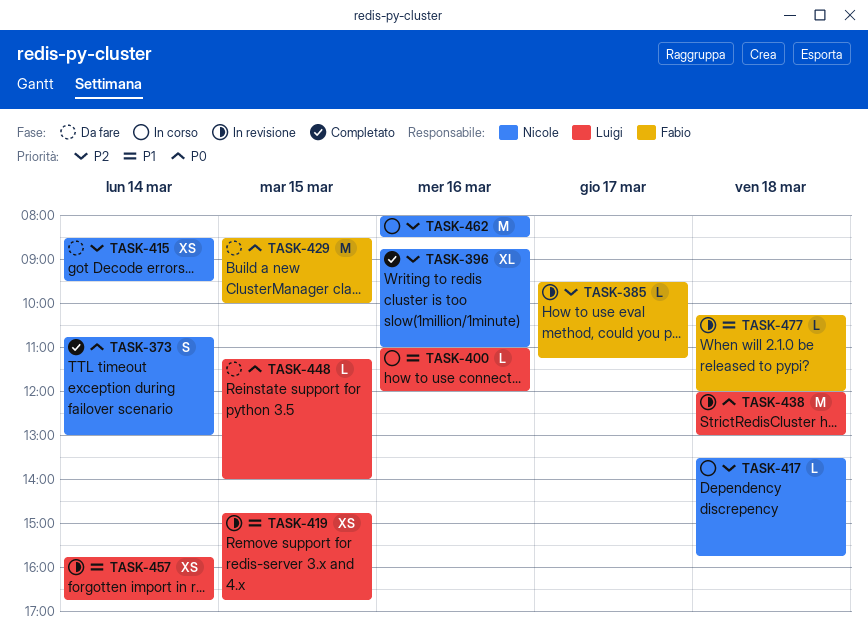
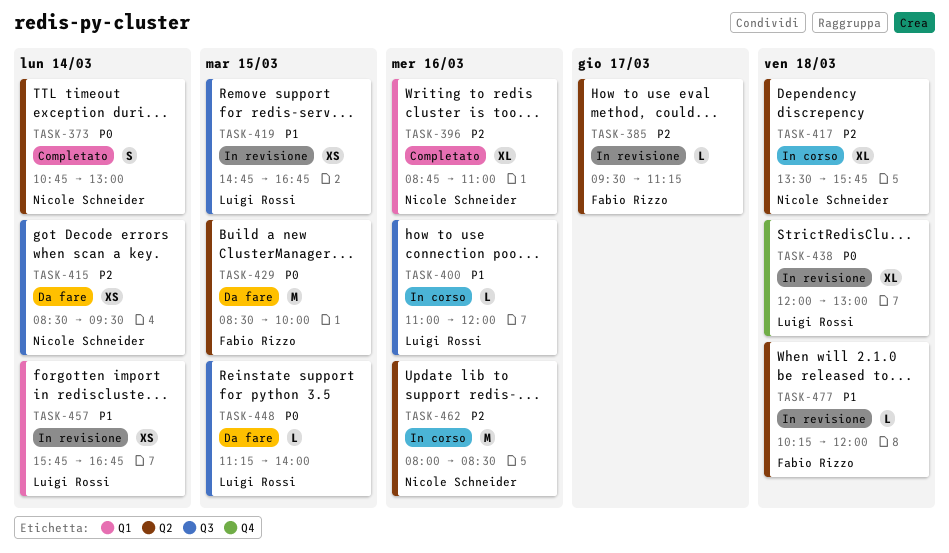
TASK-417, estimate: L -> XL
TASK-438, estimate: M -> XL

